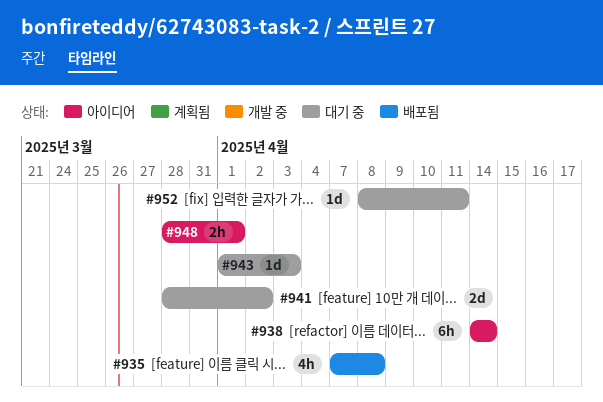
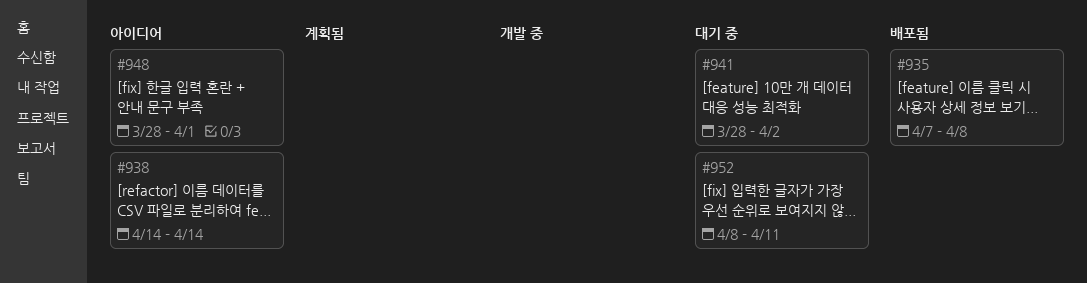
#943: present -> none

